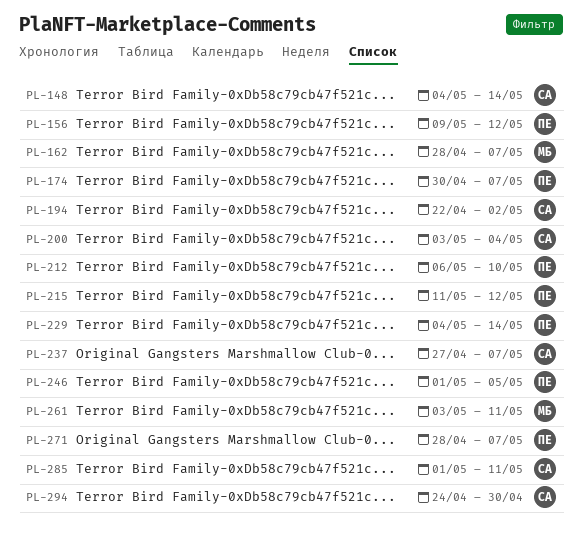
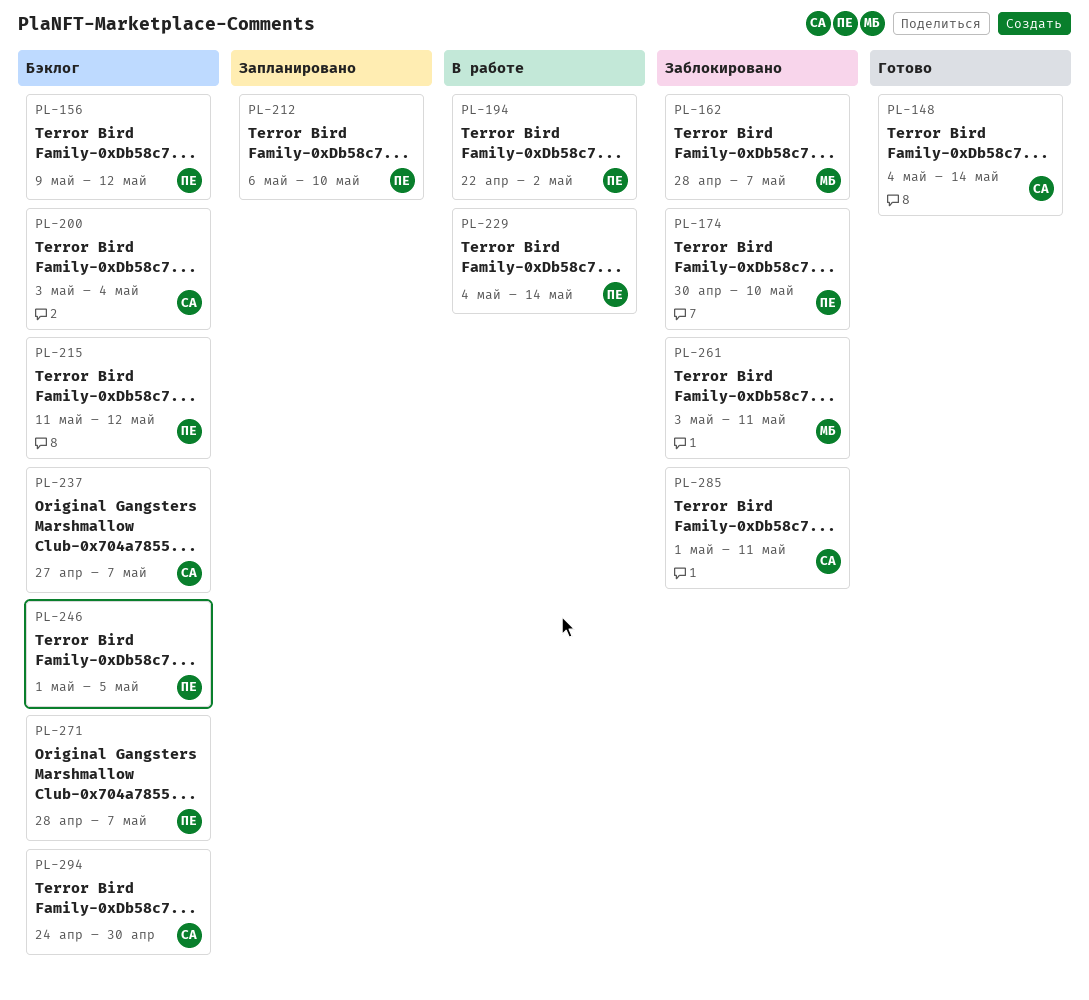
PL-174, due: May 7 -> May 10
PL-194, owner: СА -> ПЕ

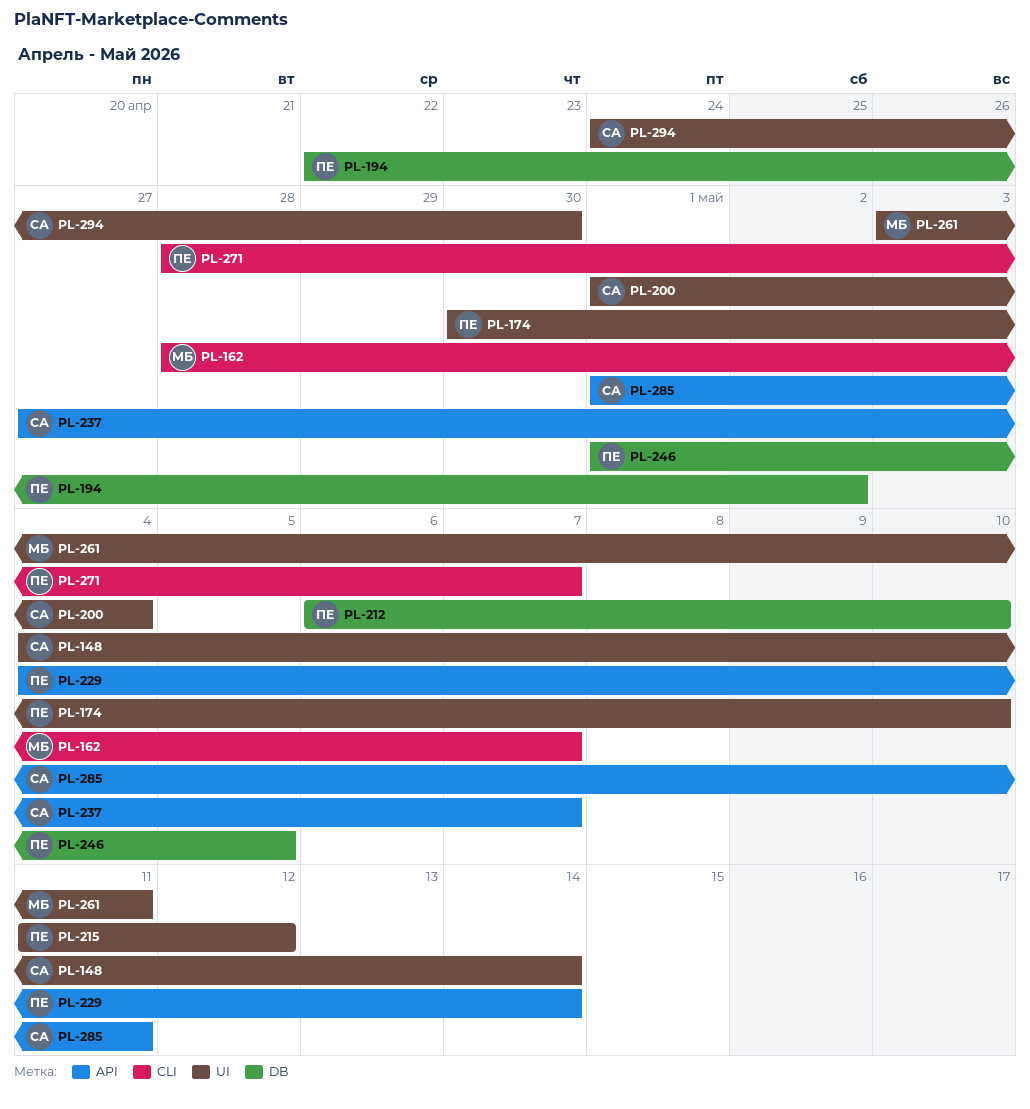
PL-156: present -> none
PL-200, start: May 3 -> May 1

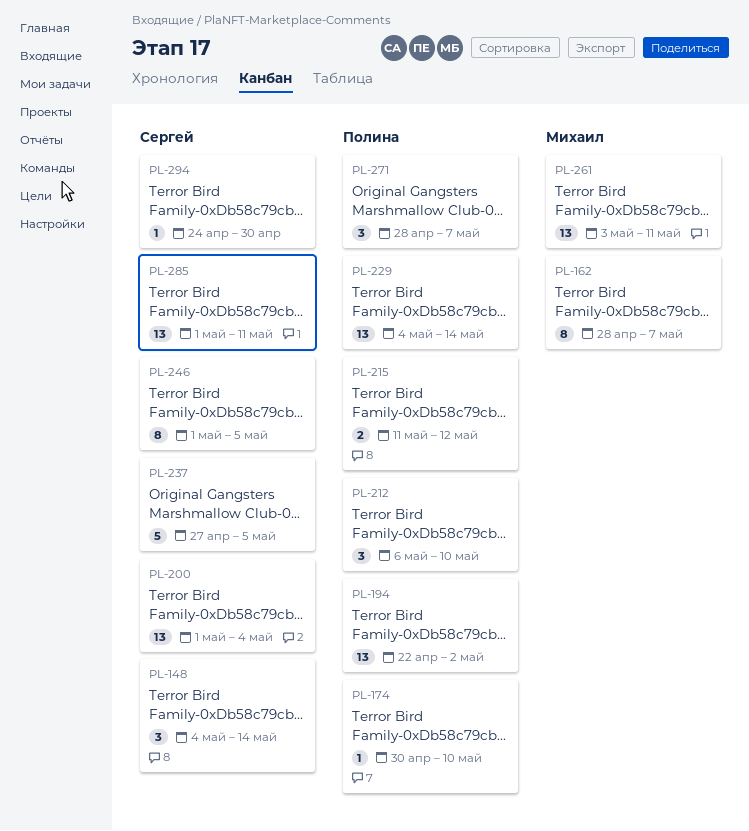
PL-237, due: May 7 -> May 5
PL-246, owner: Полина -> Сергей

